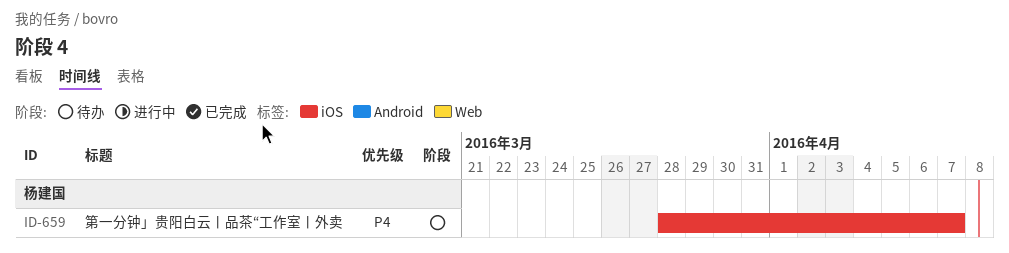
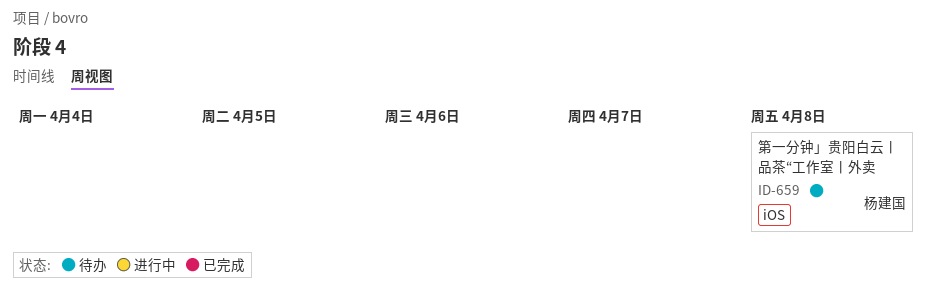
ID-659, due: Apr 7 -> Apr 8

